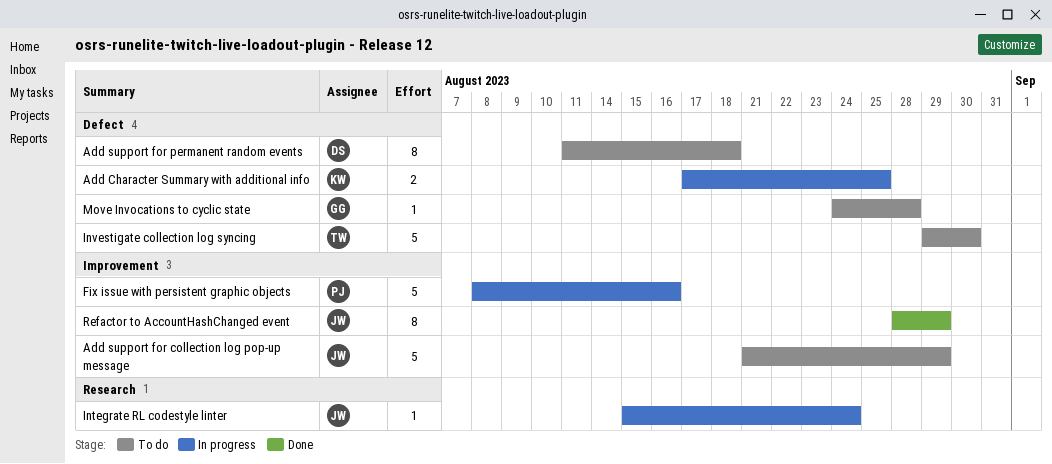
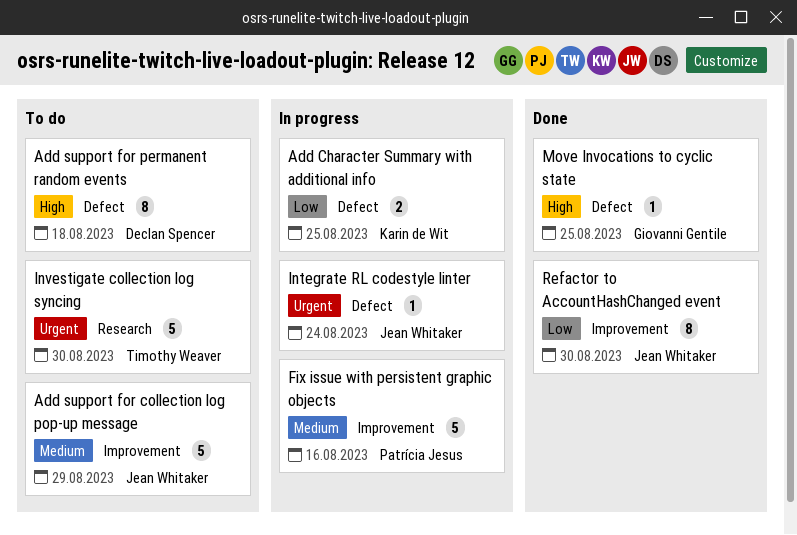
Integrate RL codestyle linter, label: Research -> Defect
Investigate collection log syncing, label: Defect -> Research
Move Invocations to cyclic state, status: To do -> Done
Move Invocations to cyclic state, due: Aug 28 -> Aug 25
Refactor to AccountHashChanged event, due: Aug 29 -> Aug 30

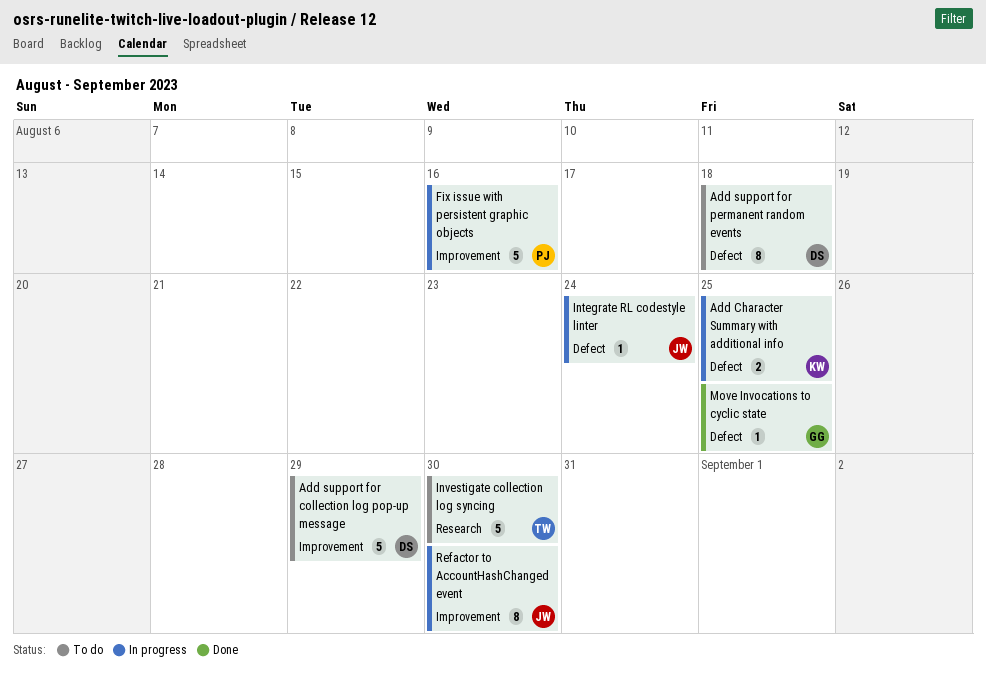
Add support for collection log pop-up message, owner: Jean Whitaker -> Declan Spencer
Refactor to AccountHashChanged event, status: Done -> In progress

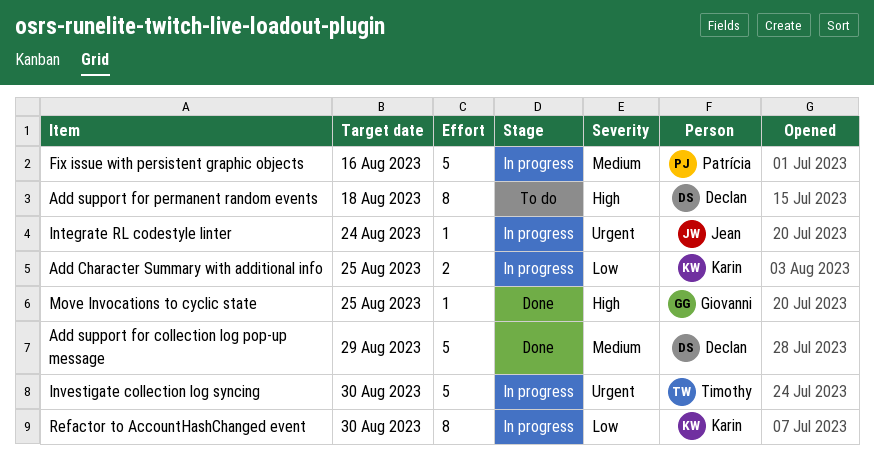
Add support for collection log pop-up message, status: To do -> Done
Investigate collection log syncing, status: To do -> In progress
Refactor to AccountHashChanged event, owner: Jean -> Karin

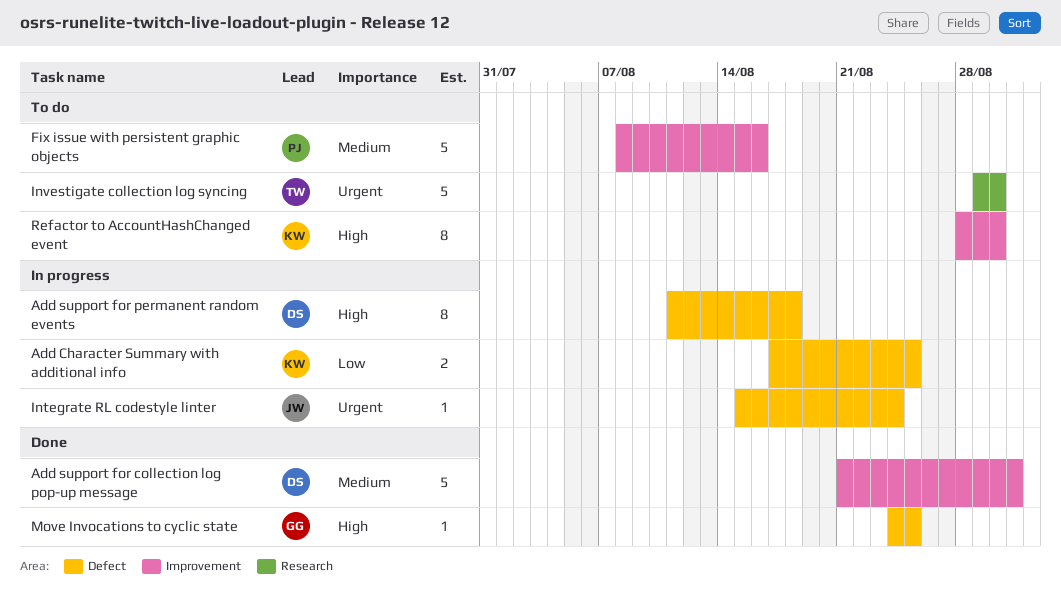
Add support for collection log pop-up message, due: Aug 29 -> Aug 31
Add support for permanent random events, status: To do -> In progress
Fix issue with persistent graphic objects, status: In progress -> To do
Investigate collection log syncing, status: In progress -> To do
Refactor to AccountHashChanged event, status: In progress -> To do
Refactor to AccountHashChanged event, priority: Low -> High

